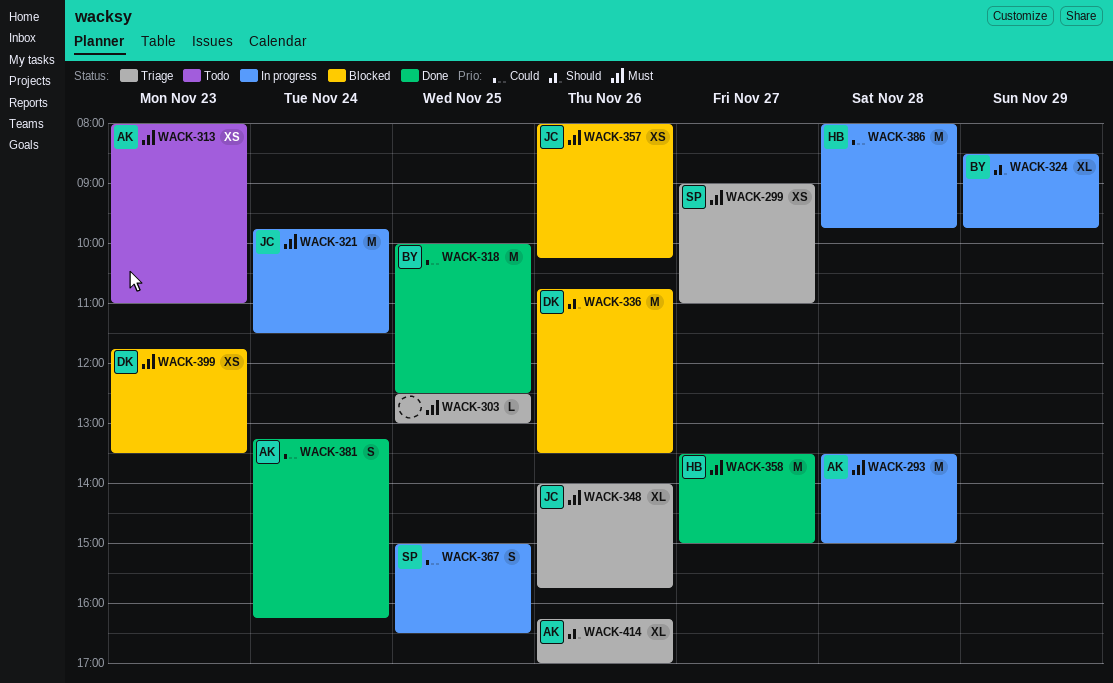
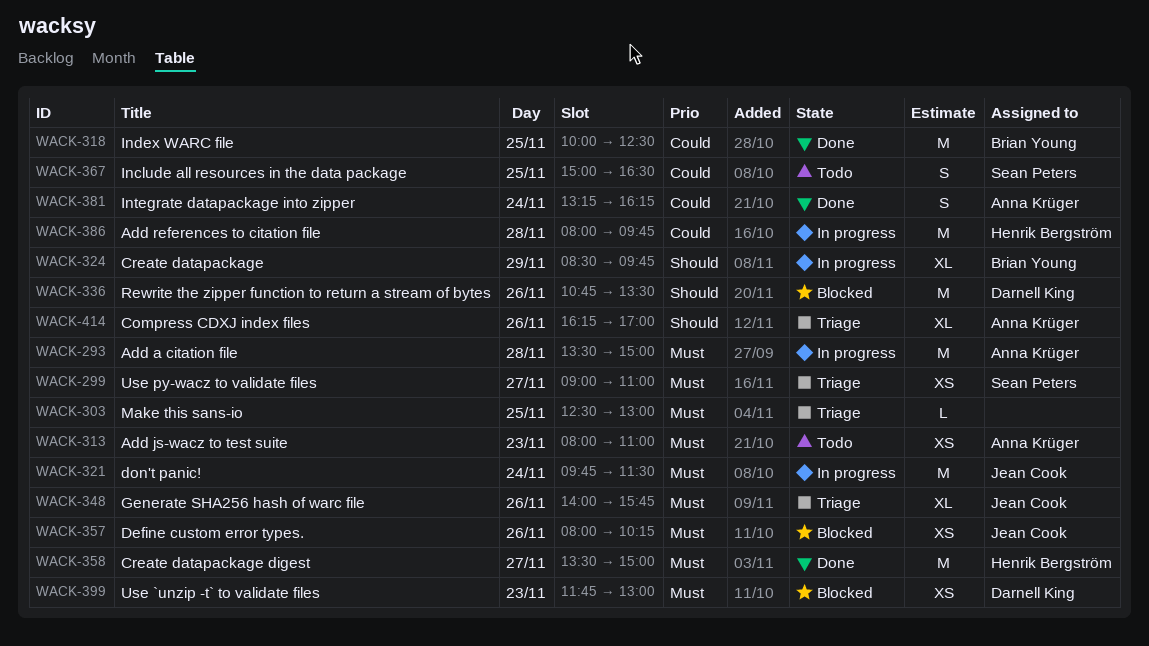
WACK-367, status: In progress -> Todo
WACK-399, ends: 13:30 -> 13:00

